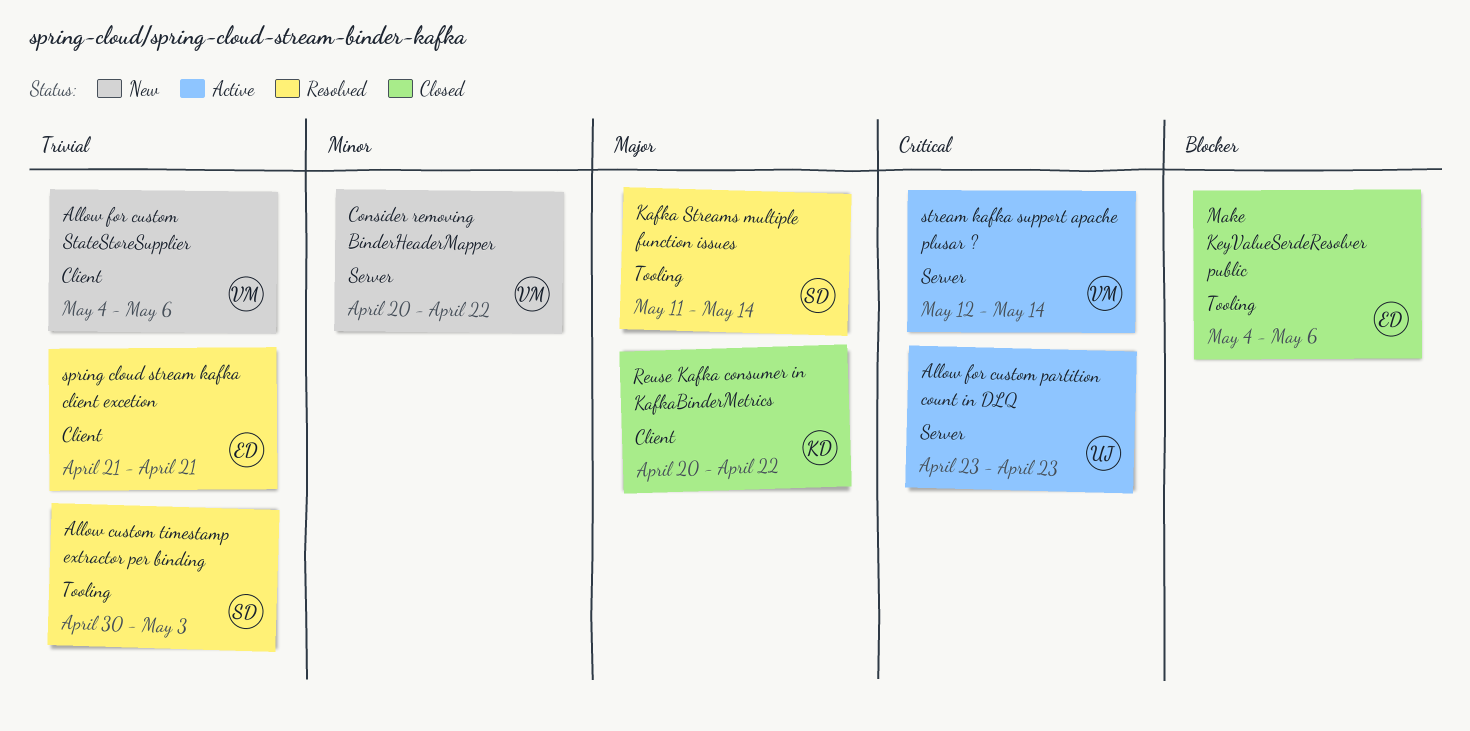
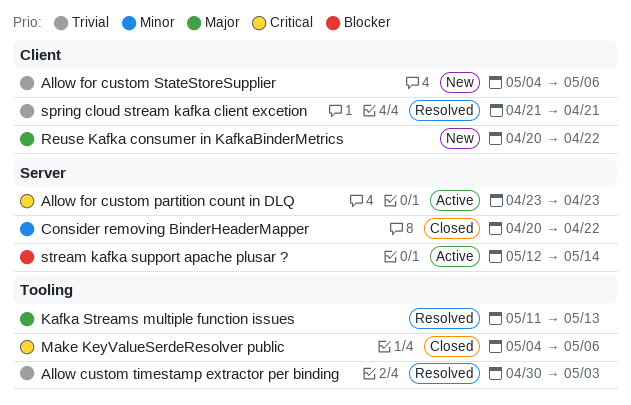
Consider removing BinderHeaderMapper, status: New -> Closed
Kafka Streams multiple function issues, due: May 14 -> May 13
Make KeyValueSerdeResolver public, priority: Blocker -> Critical
Reuse Kafka consumer in KafkaBinderMetrics, status: Closed -> New
stream kafka support apache plusar ?, priority: Critical -> Blocker

